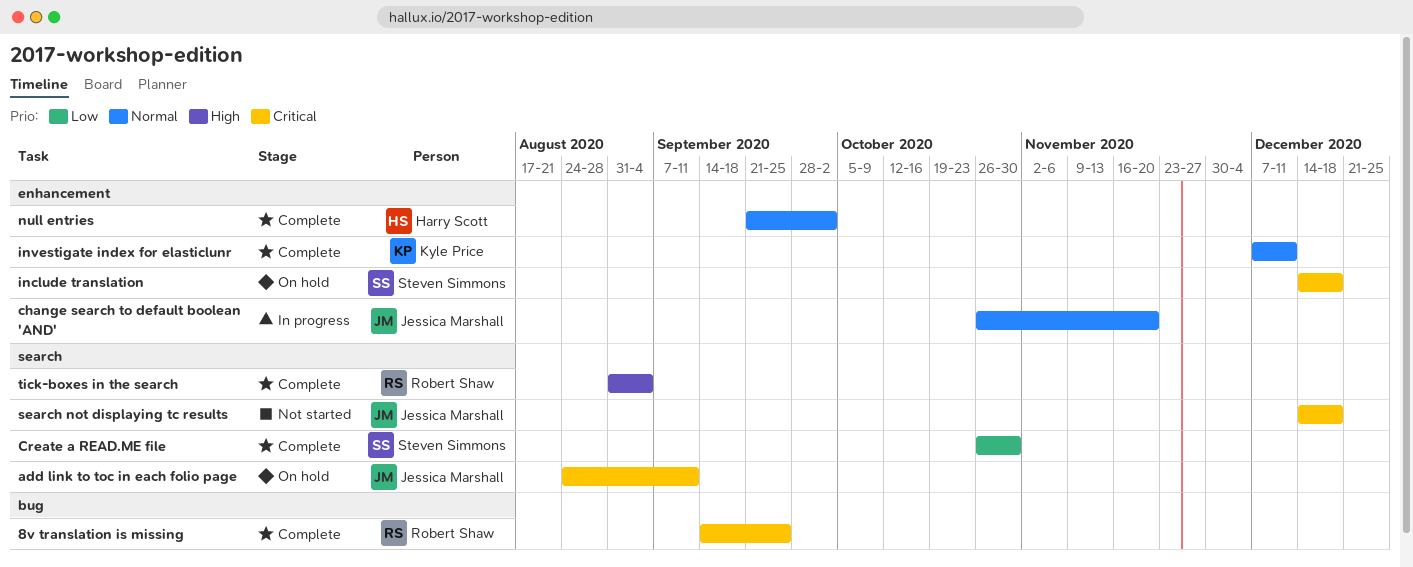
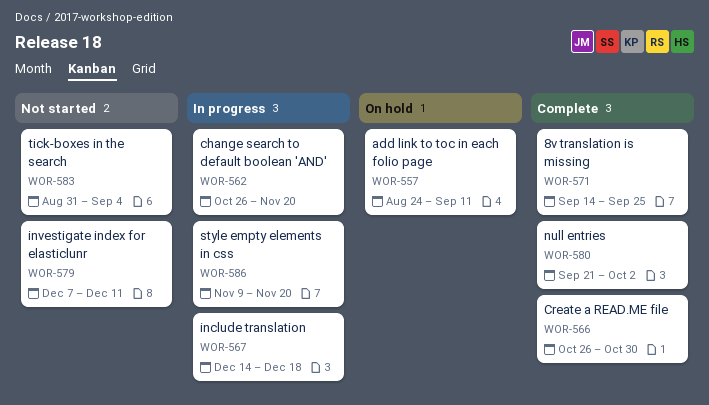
include translation, status: On hold -> In progress
investigate index for elasticlunr, status: Complete -> Not started
search not displaying tc results: present -> none
style empty elements in css: none -> present
tick-boxes in the search, status: Complete -> Not started

